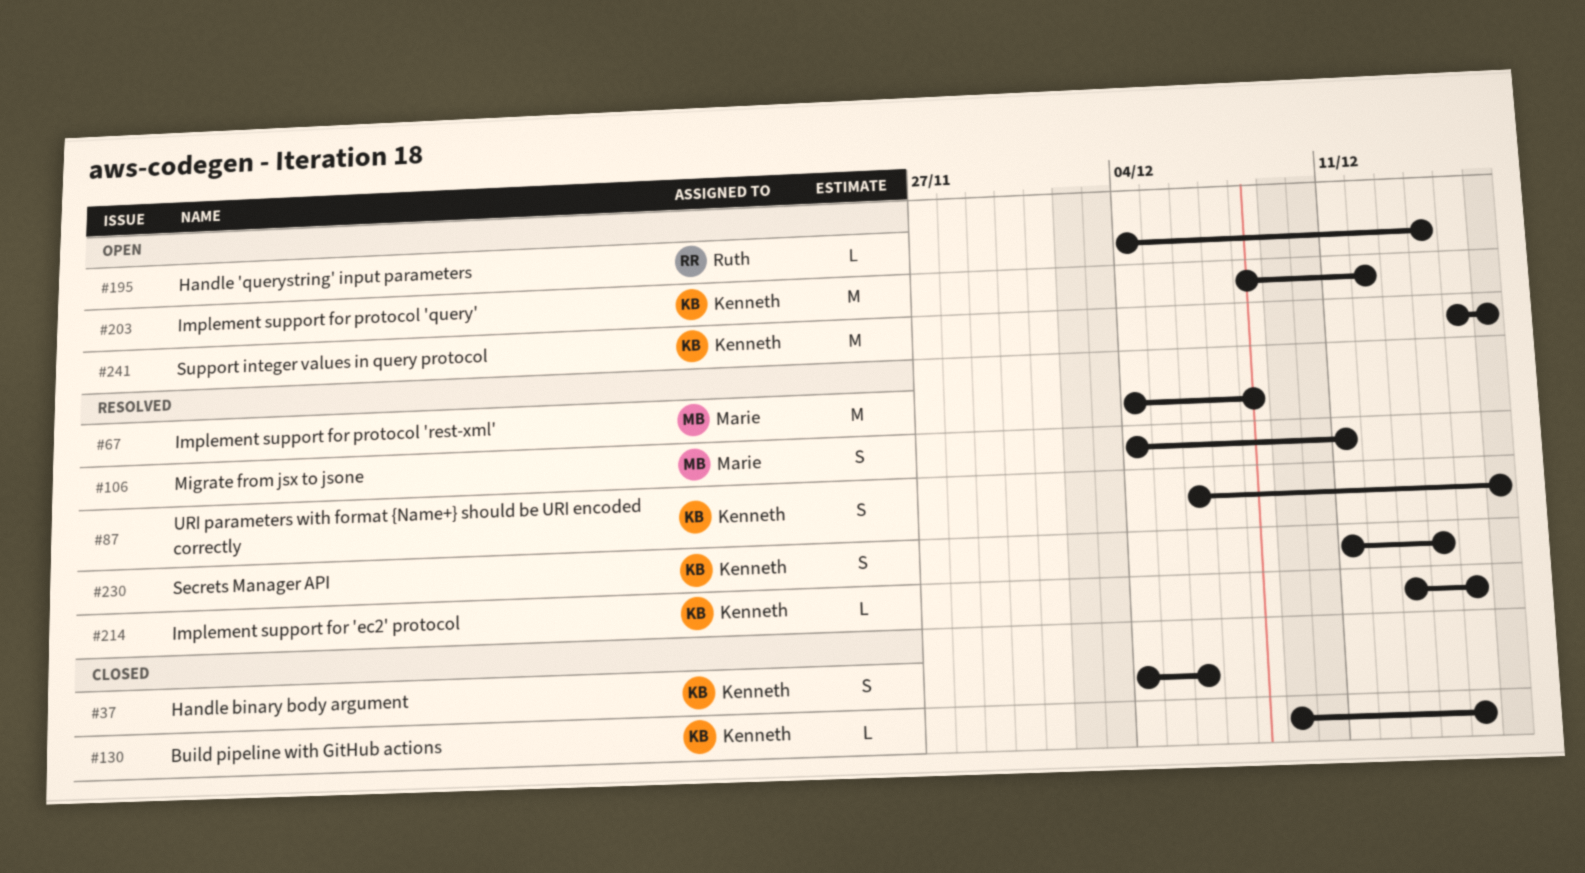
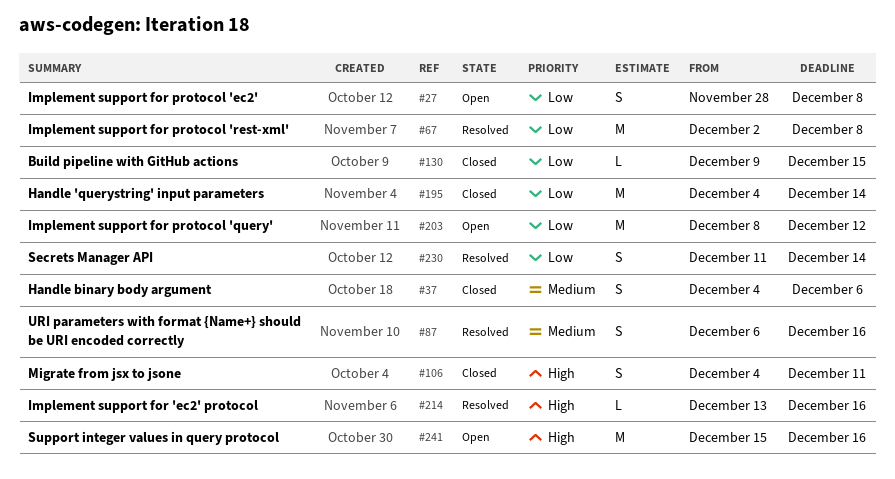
#27: none -> present
#67, start: Dec 4 -> Dec 2
#106, status: Resolved -> Closed
#195, status: Open -> Closed
#195, estimate: L -> M
#214, due: Dec 15 -> Dec 16

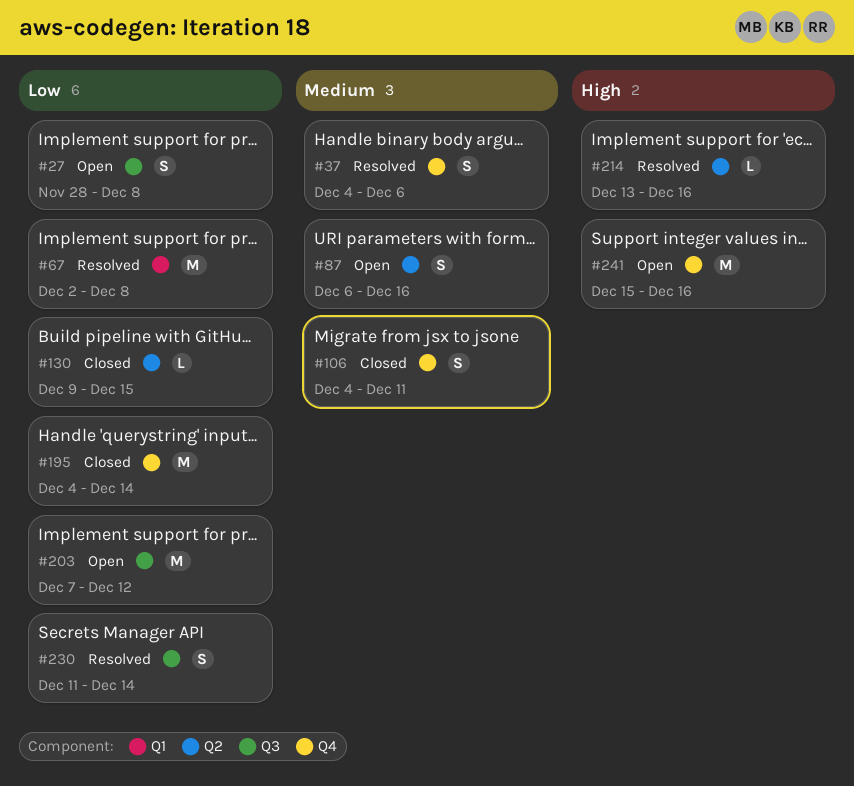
#37, status: Closed -> Resolved
#87, status: Resolved -> Open
#106, priority: High -> Medium
#203, start: Dec 8 -> Dec 7

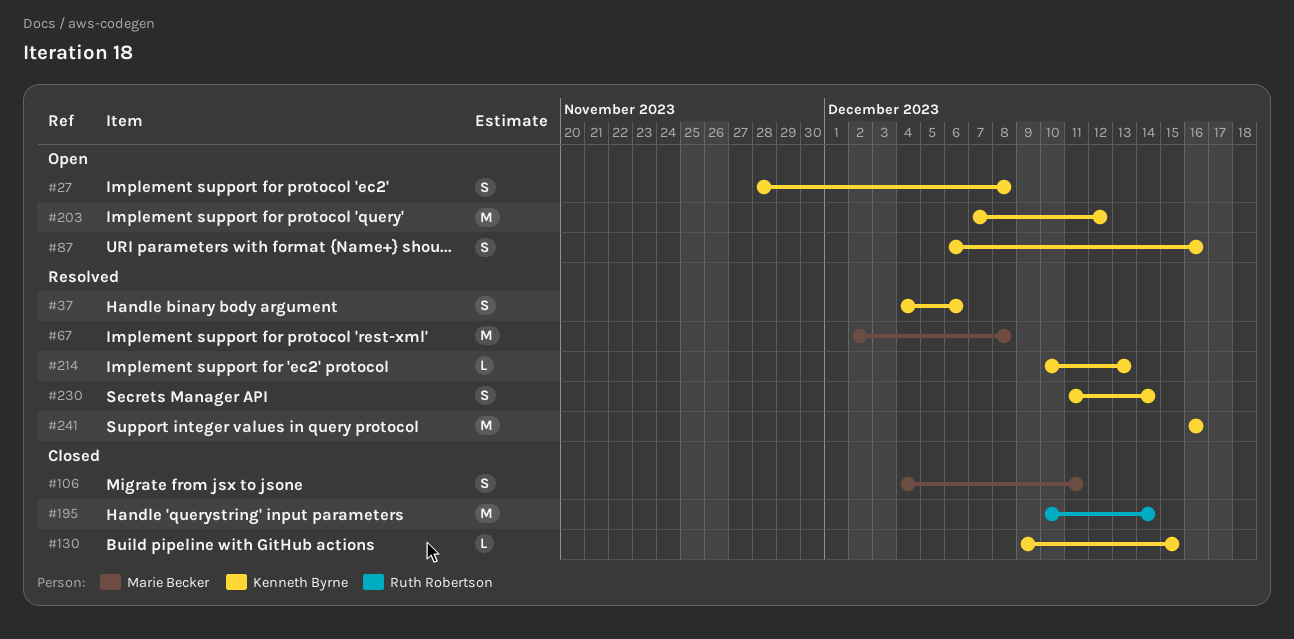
#195, start: Dec 4 -> Dec 10
#214, start: Dec 13 -> Dec 10
#214, due: Dec 16 -> Dec 13
#241, status: Open -> Resolved
#241, start: Dec 15 -> Dec 16

